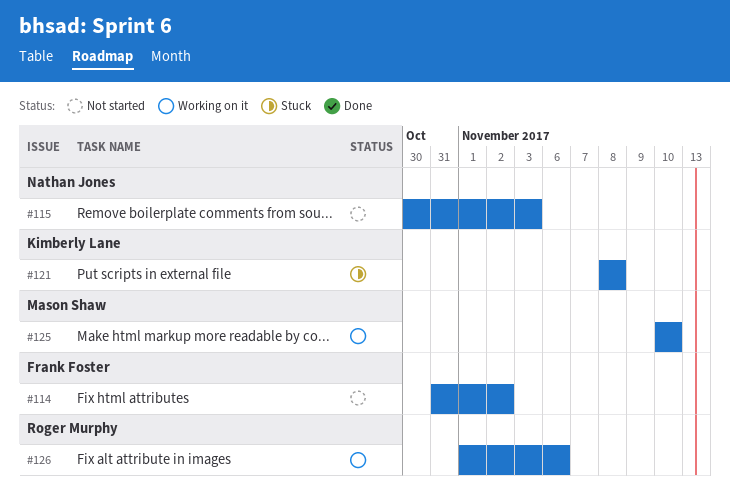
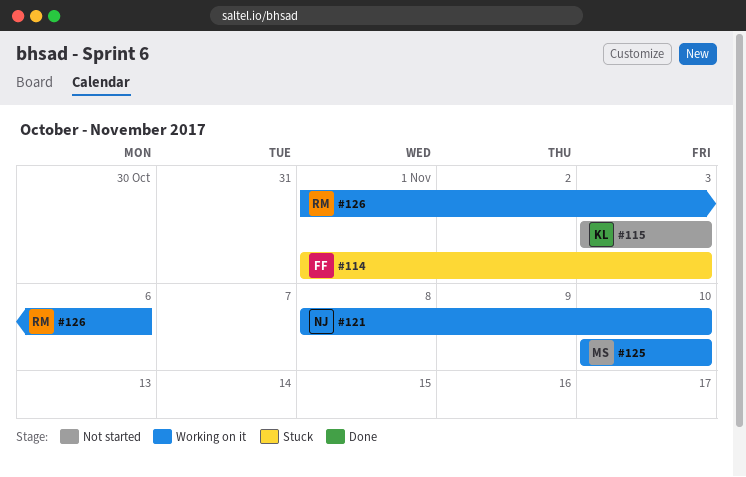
#114, status: Not started -> Stuck
#114, start: Oct 31 -> Nov 1
#114, due: Nov 2 -> Nov 3
#115, owner: Nathan Jones -> Kimberly Lane
#115, start: Oct 30 -> Nov 3
#121, status: Stuck -> Working on it
#121, owner: Kimberly Lane -> Nathan Jones
#121, due: Nov 8 -> Nov 10

